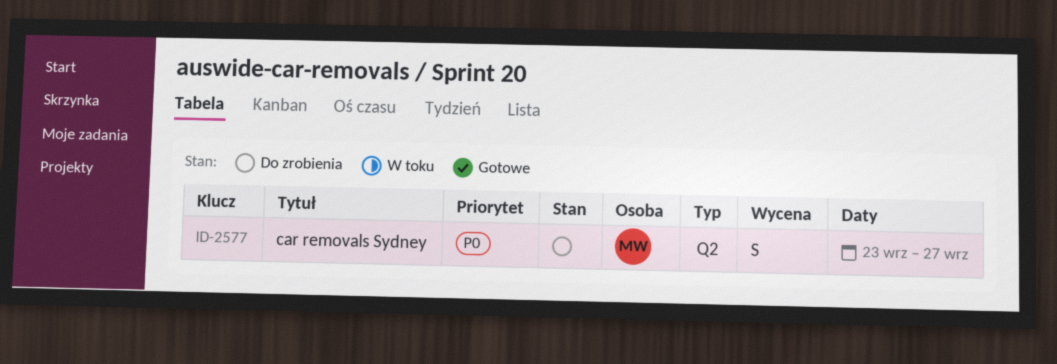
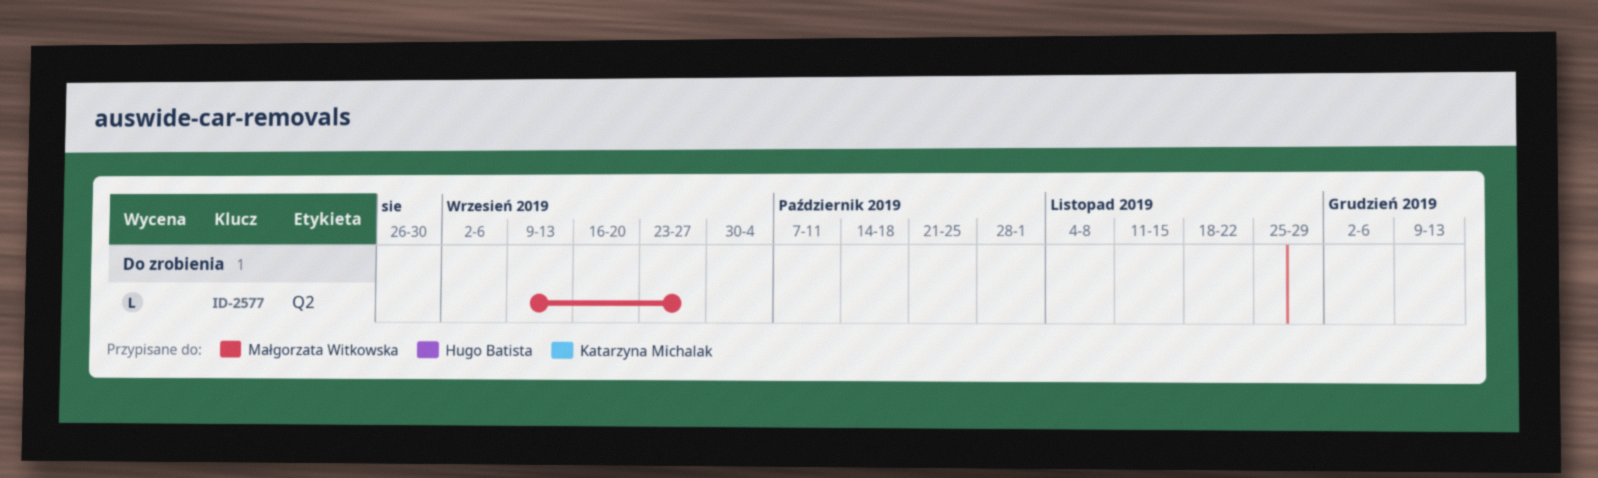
ID-2577, estimate: S -> L
ID-2577, start: Sep 23 -> Sep 9

